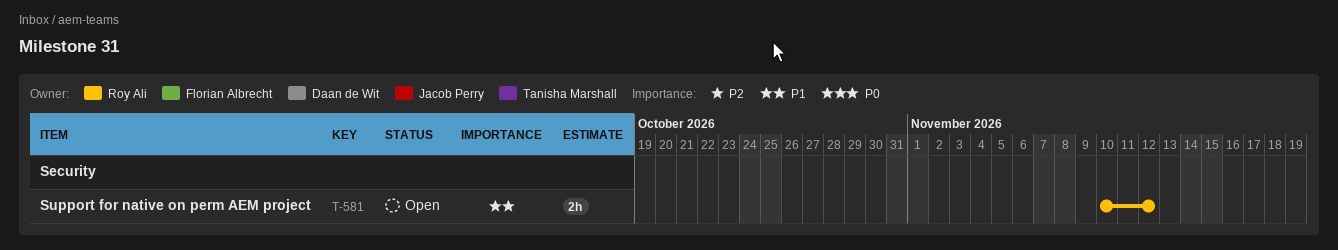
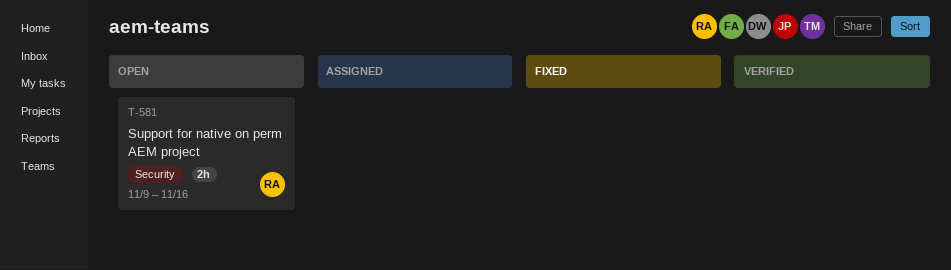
T-581, start: Nov 10 -> Nov 9
T-581, due: Nov 12 -> Nov 16

